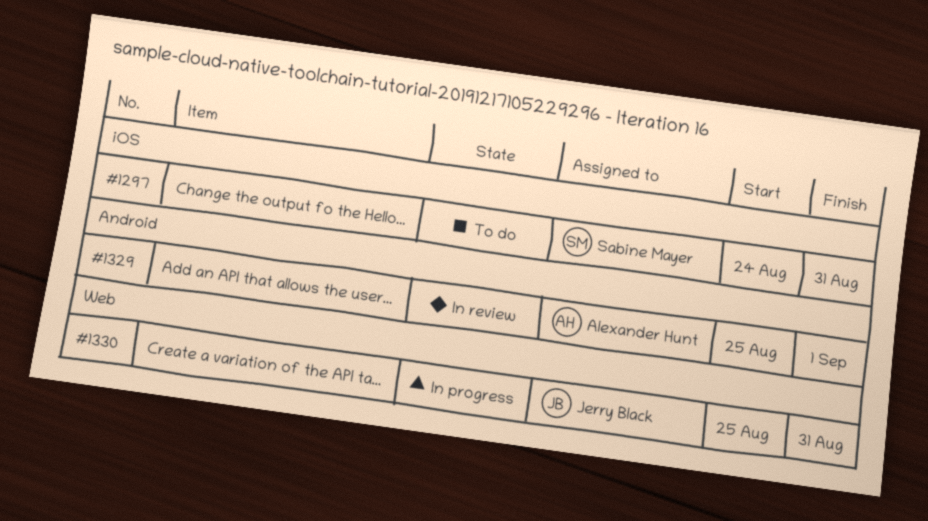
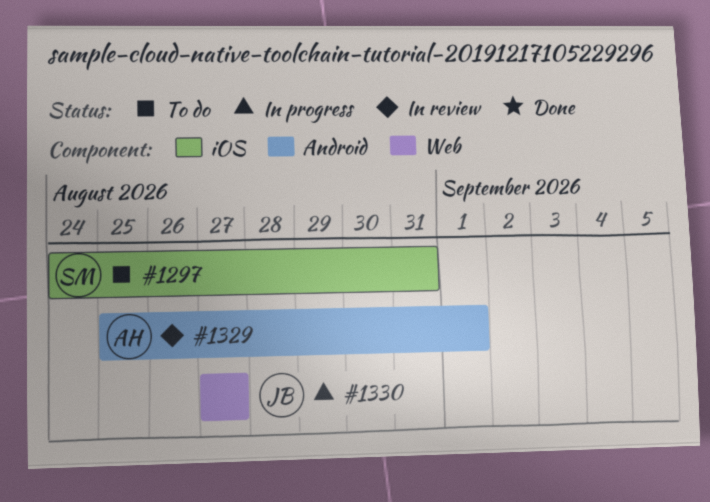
#1330, start: Aug 25 -> Aug 27
#1330, due: Aug 31 -> Aug 27

